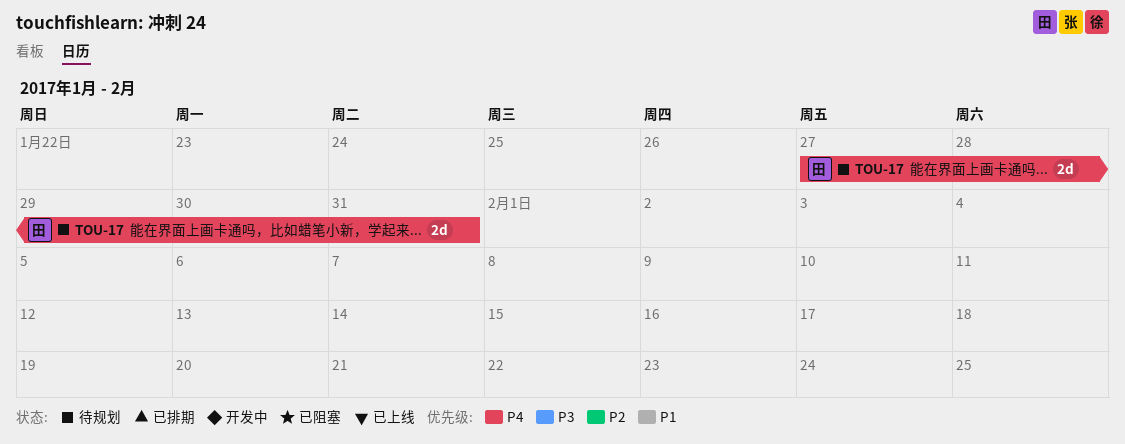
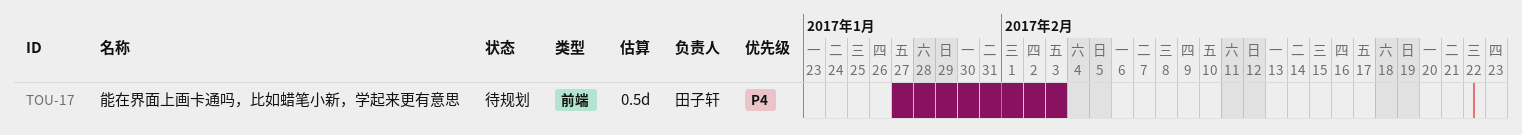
TOU-17, estimate: 2d -> 0.5d
TOU-17, due: Jan 31 -> Feb 3

